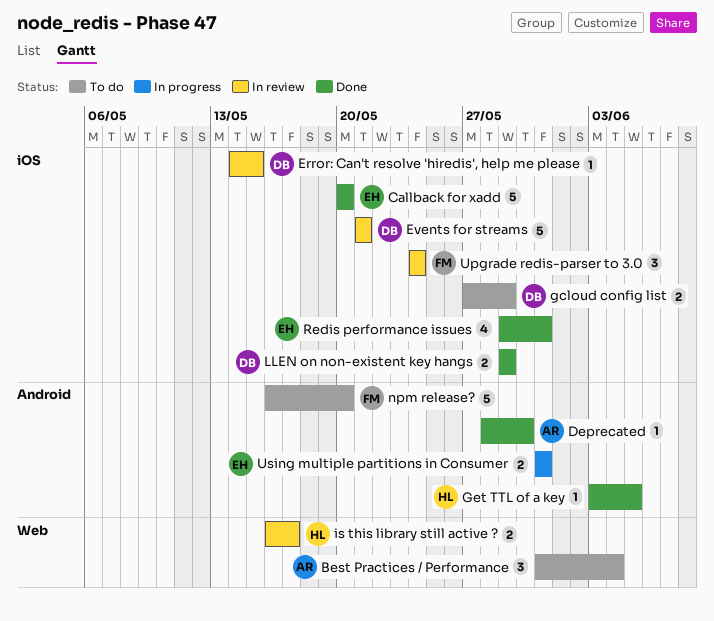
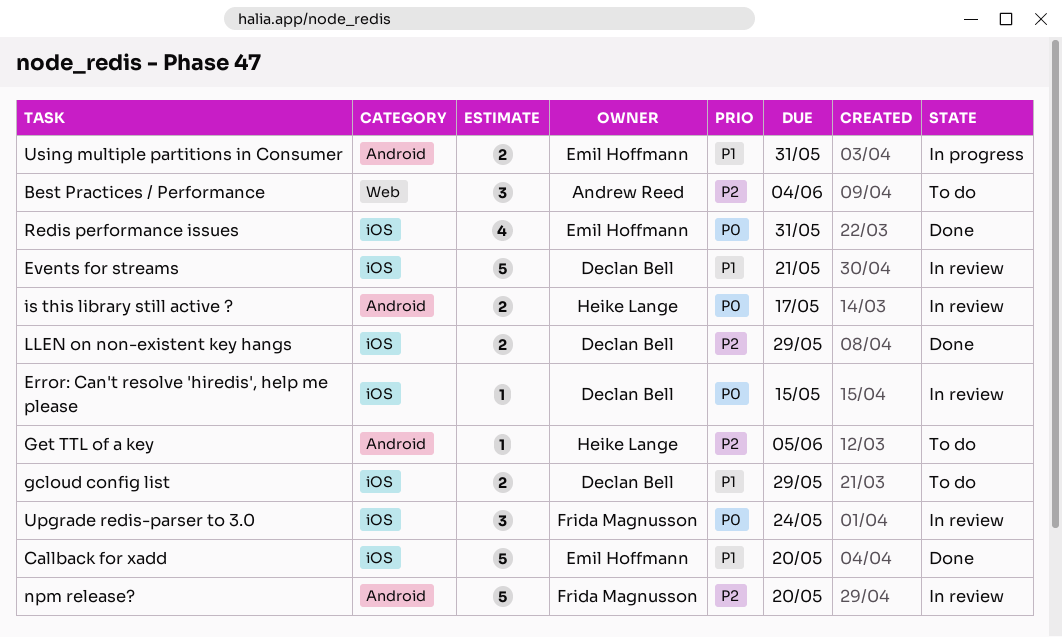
Deprecated: present -> none
Get TTL of a key, status: Done -> To do
is this library still active ?, label: Web -> Android
npm release?, status: To do -> In review

